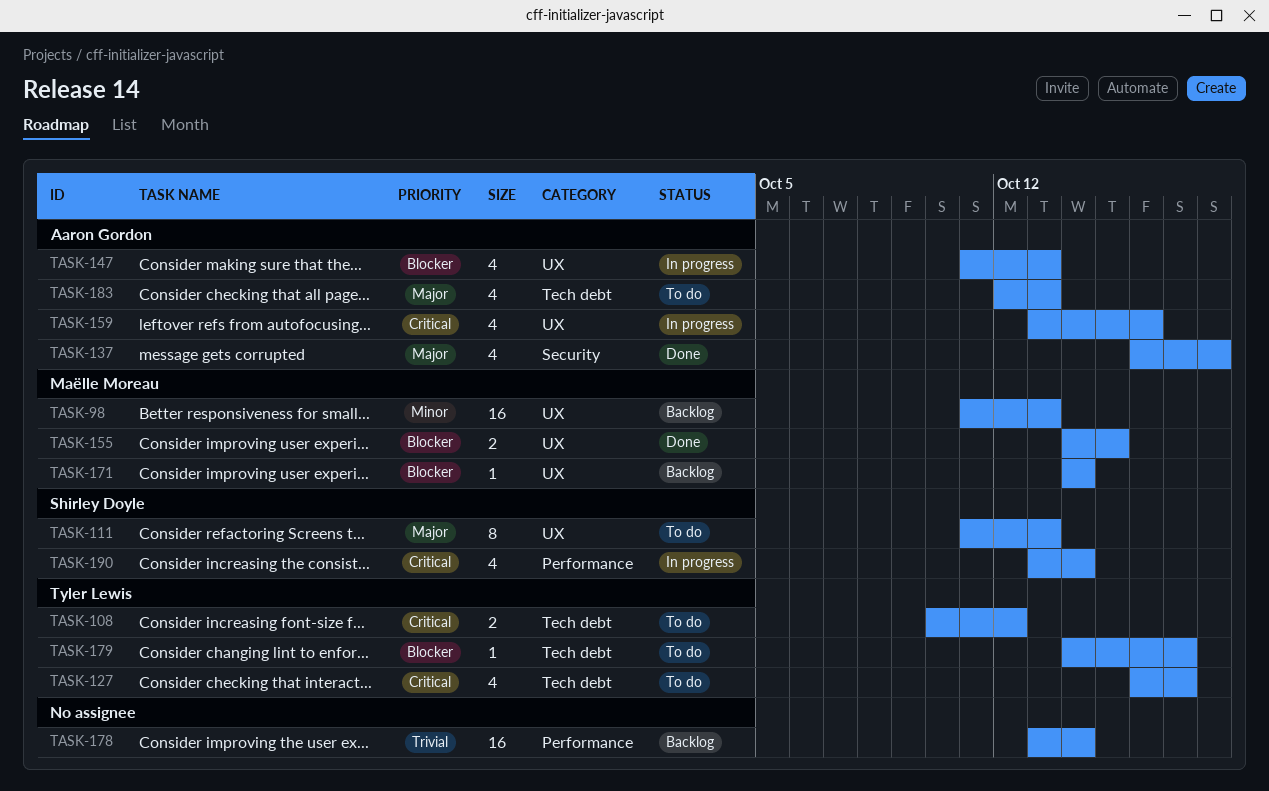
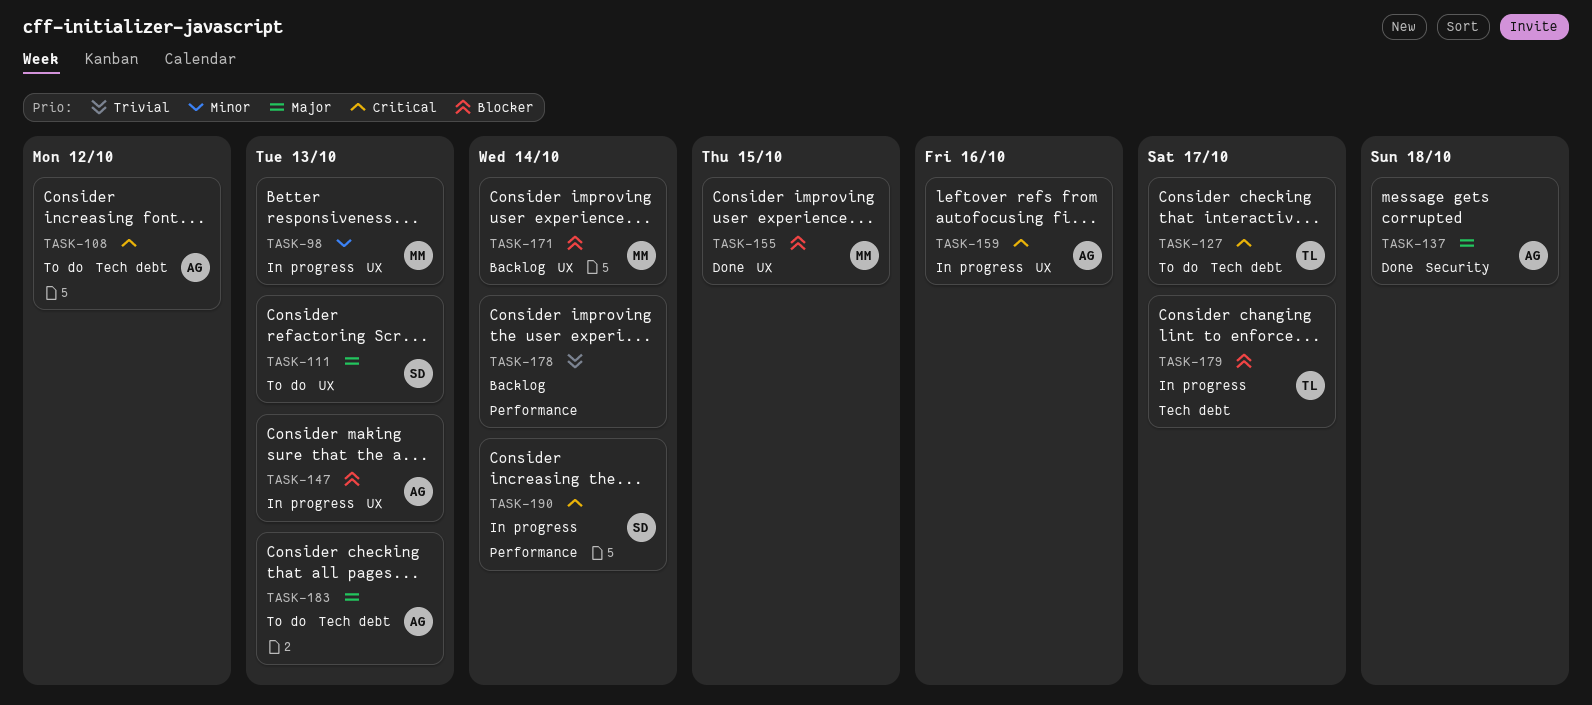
TASK-98, status: Backlog -> In progress
TASK-108, owner: Tyler Lewis -> Aaron Gordon
TASK-179, status: To do -> In progress

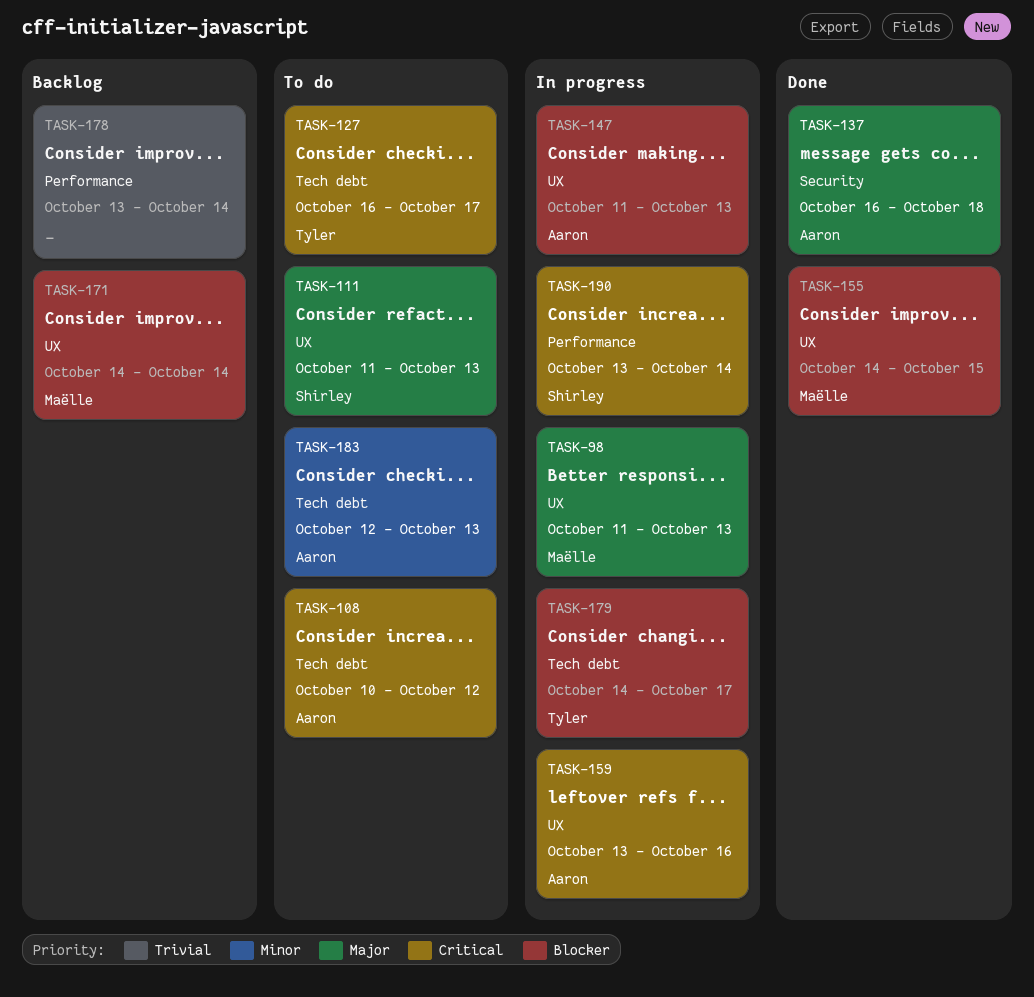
TASK-98, priority: Minor -> Major
TASK-183, priority: Major -> Minor

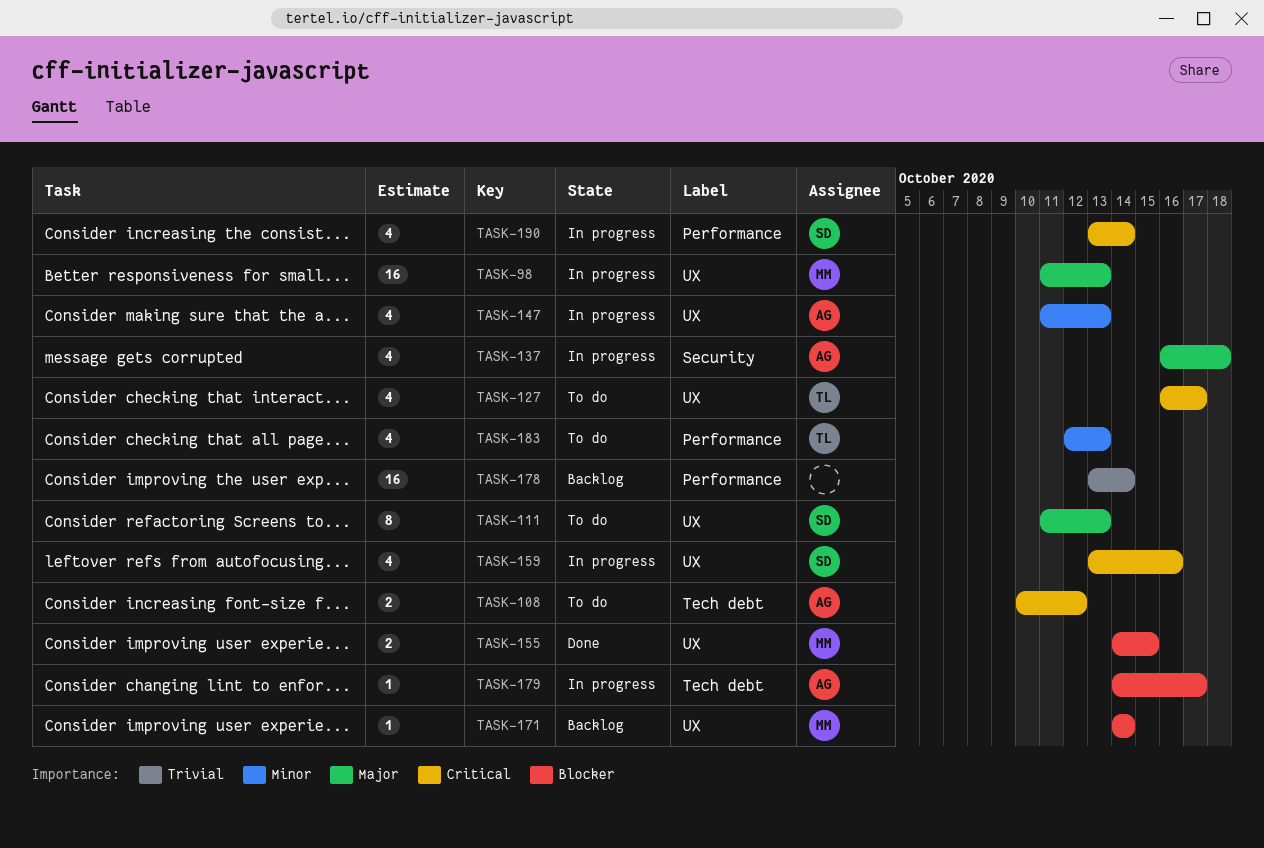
TASK-127, label: Tech debt -> UX
TASK-137, status: Done -> In progress
TASK-147, priority: Blocker -> Minor
TASK-159, owner: Aaron -> Shirley
TASK-179, owner: Tyler -> Aaron
TASK-183, owner: Aaron -> Tyler
TASK-183, label: Tech debt -> Performance

